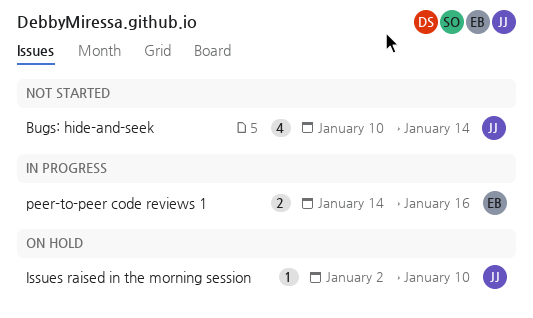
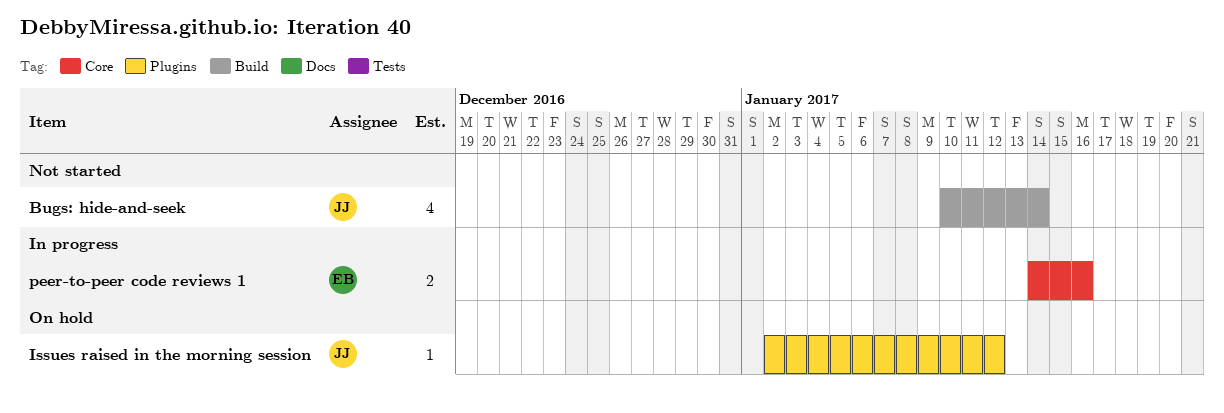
Issues raised in the morning session, due: Jan 10 -> Jan 12

